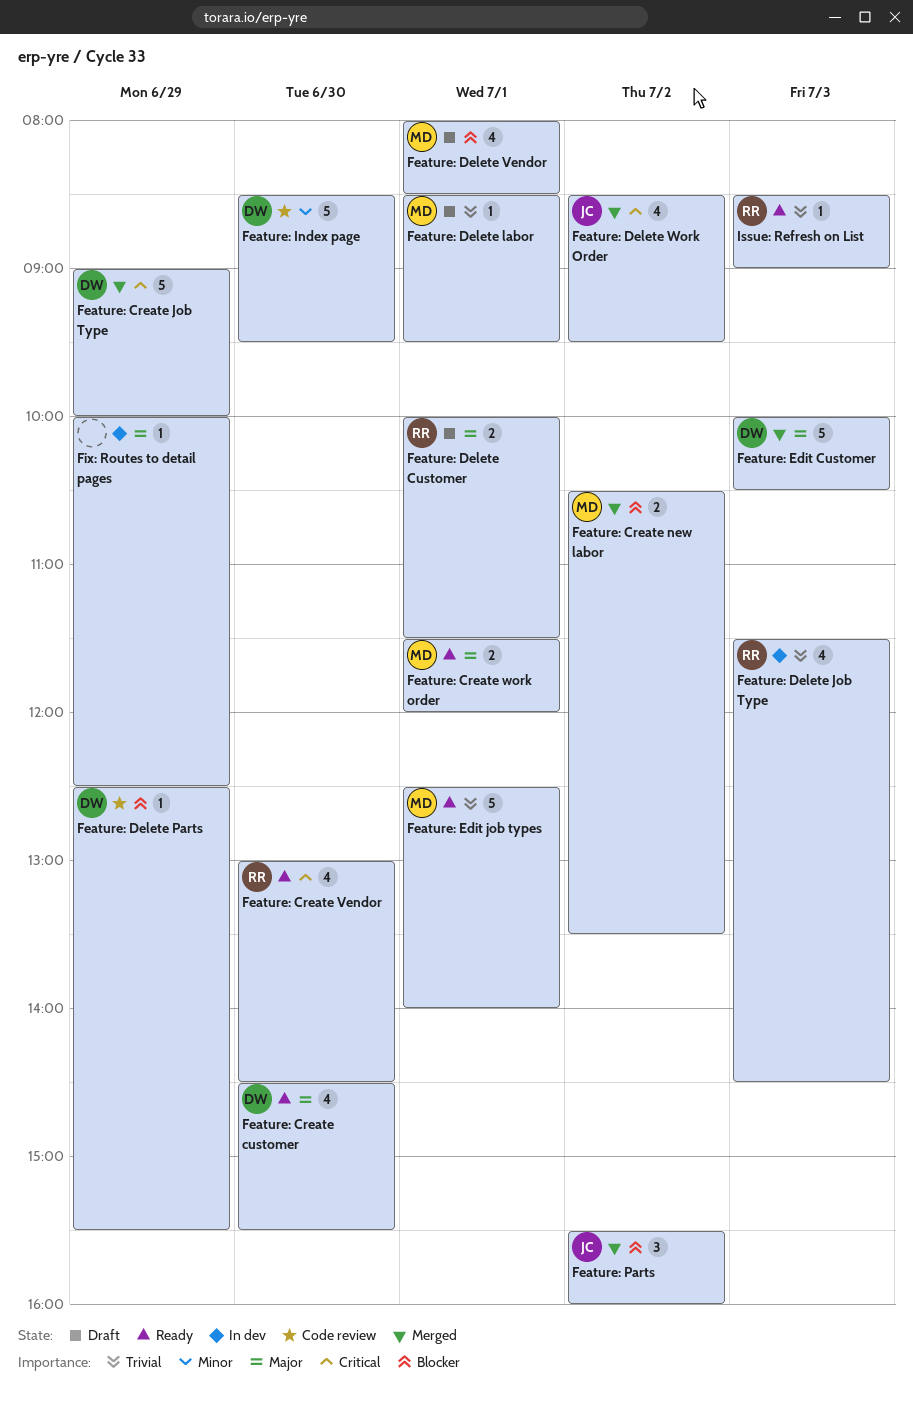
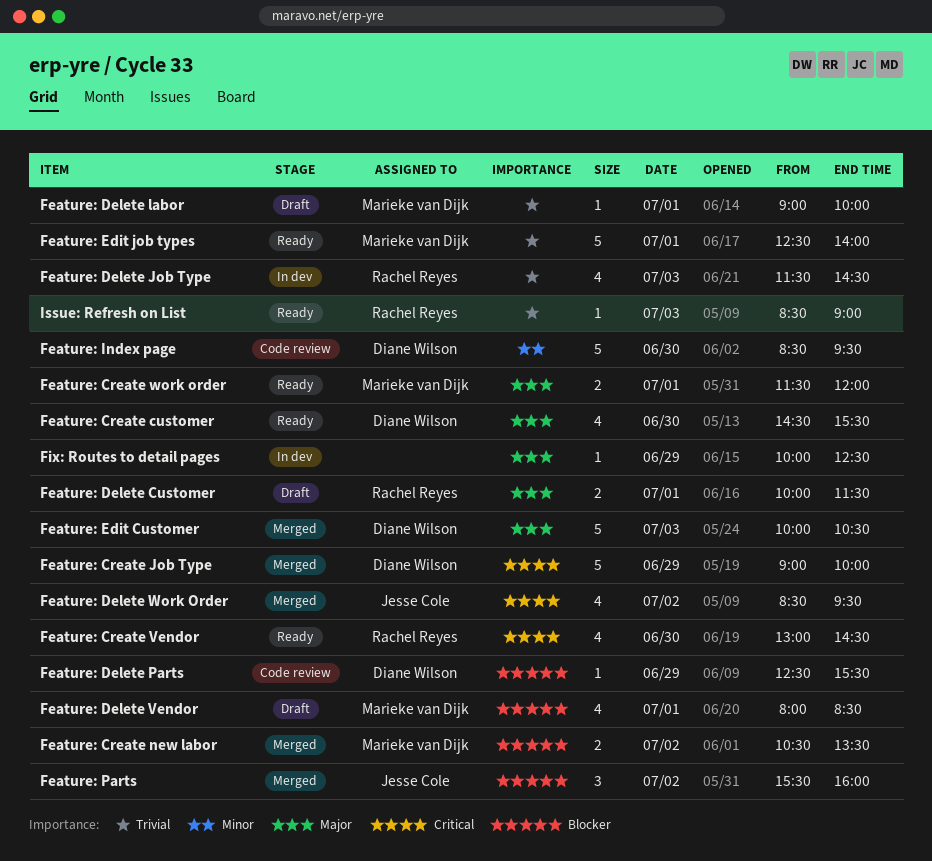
Feature: Delete labor, begins: 08:30 -> 09:00
Feature: Delete labor, ends: 09:30 -> 10:00

